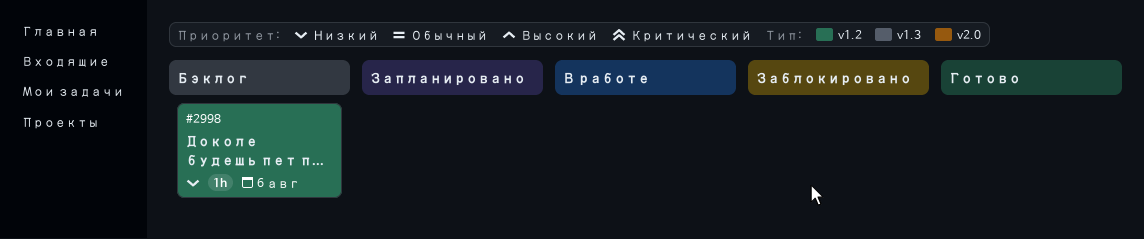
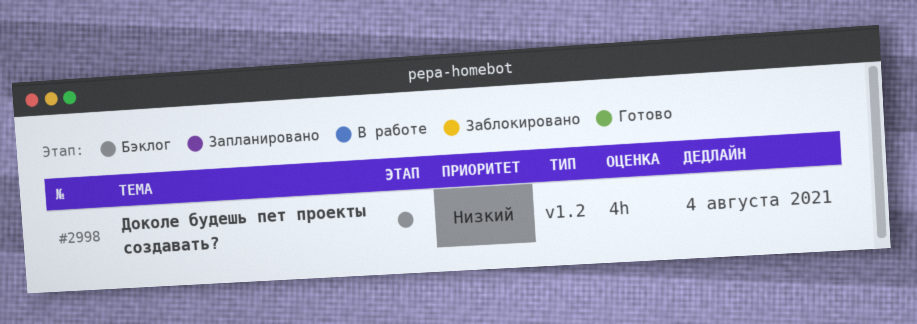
#2998, estimate: 1h -> 4h
#2998, due: Aug 6 -> Aug 4

